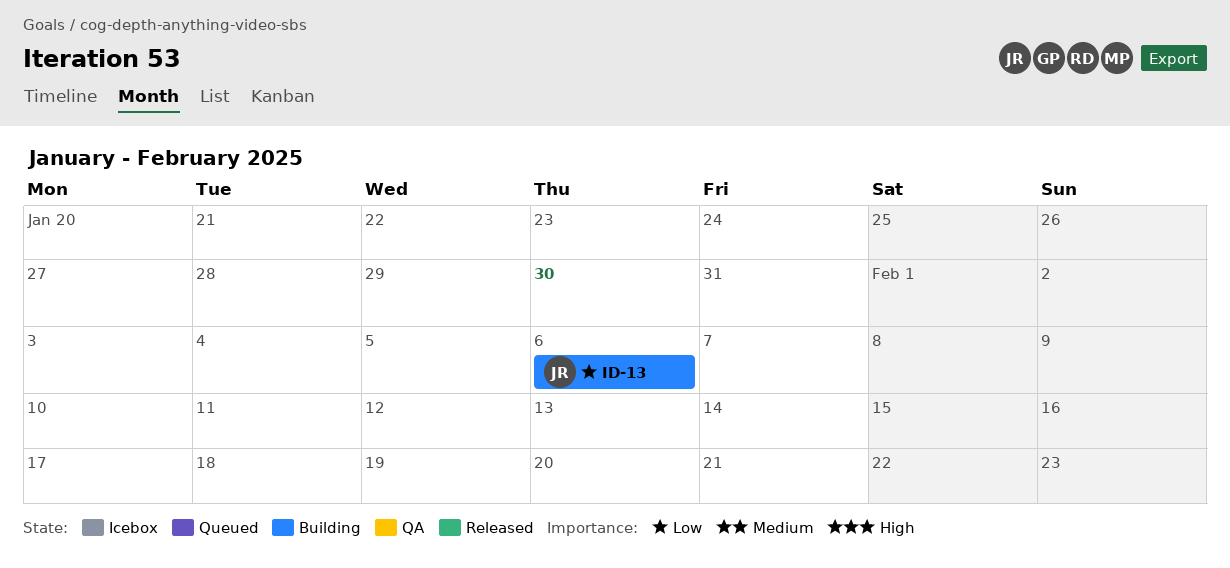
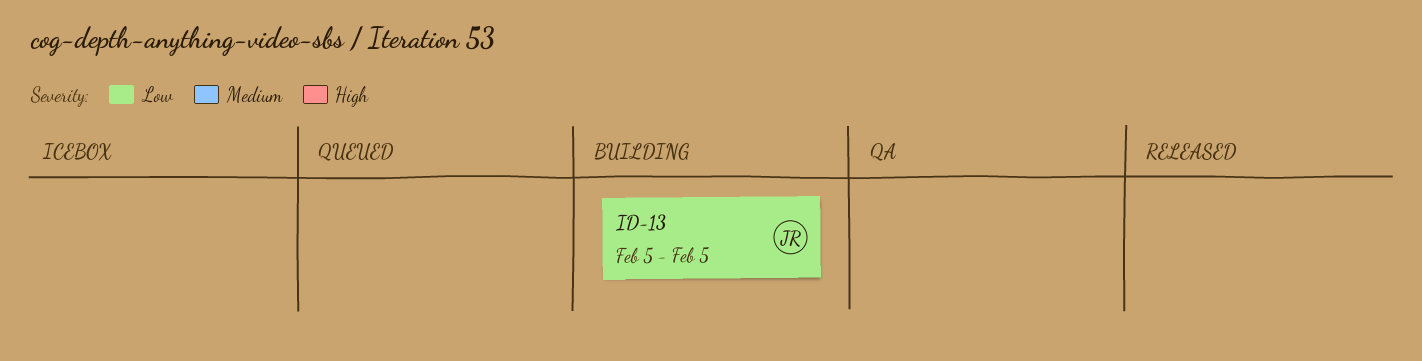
ID-13, start: Feb 6 -> Feb 5
ID-13, due: Feb 6 -> Feb 5

